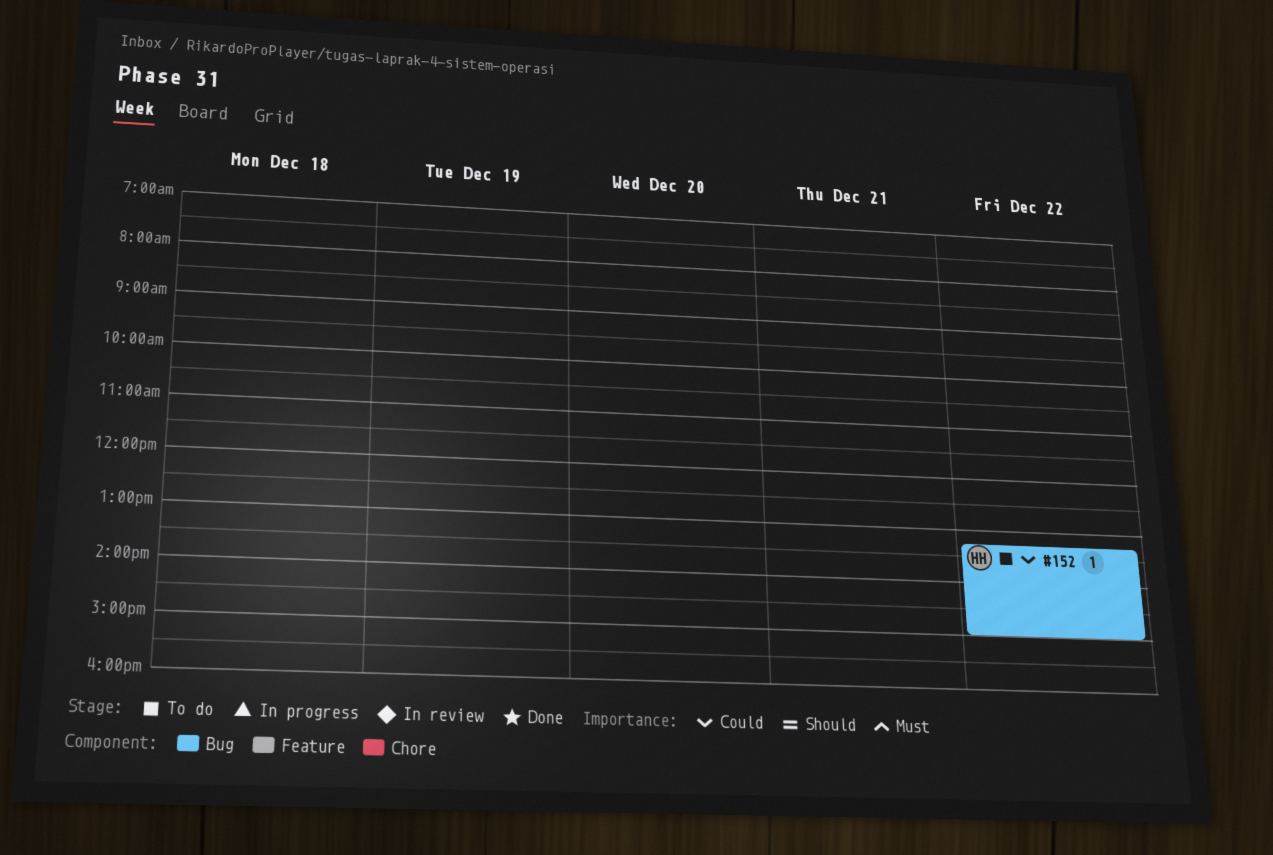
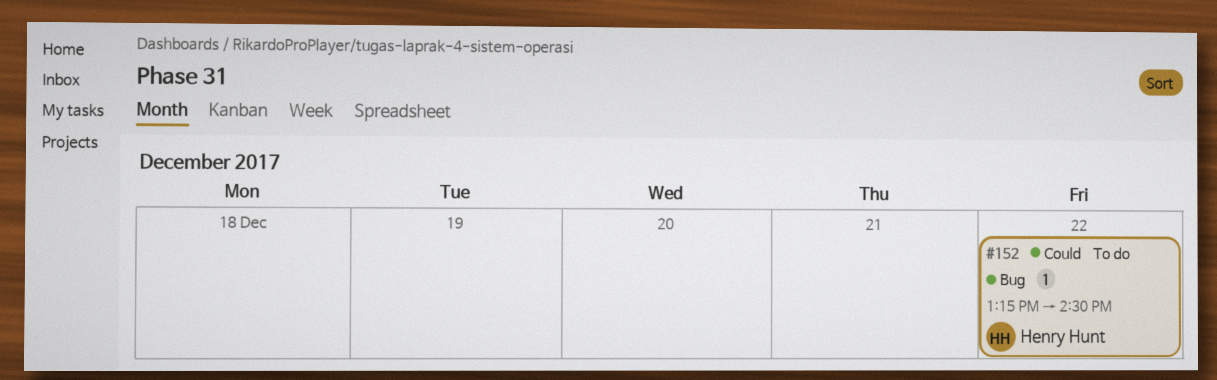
#152, ends: 15:00 -> 14:30

